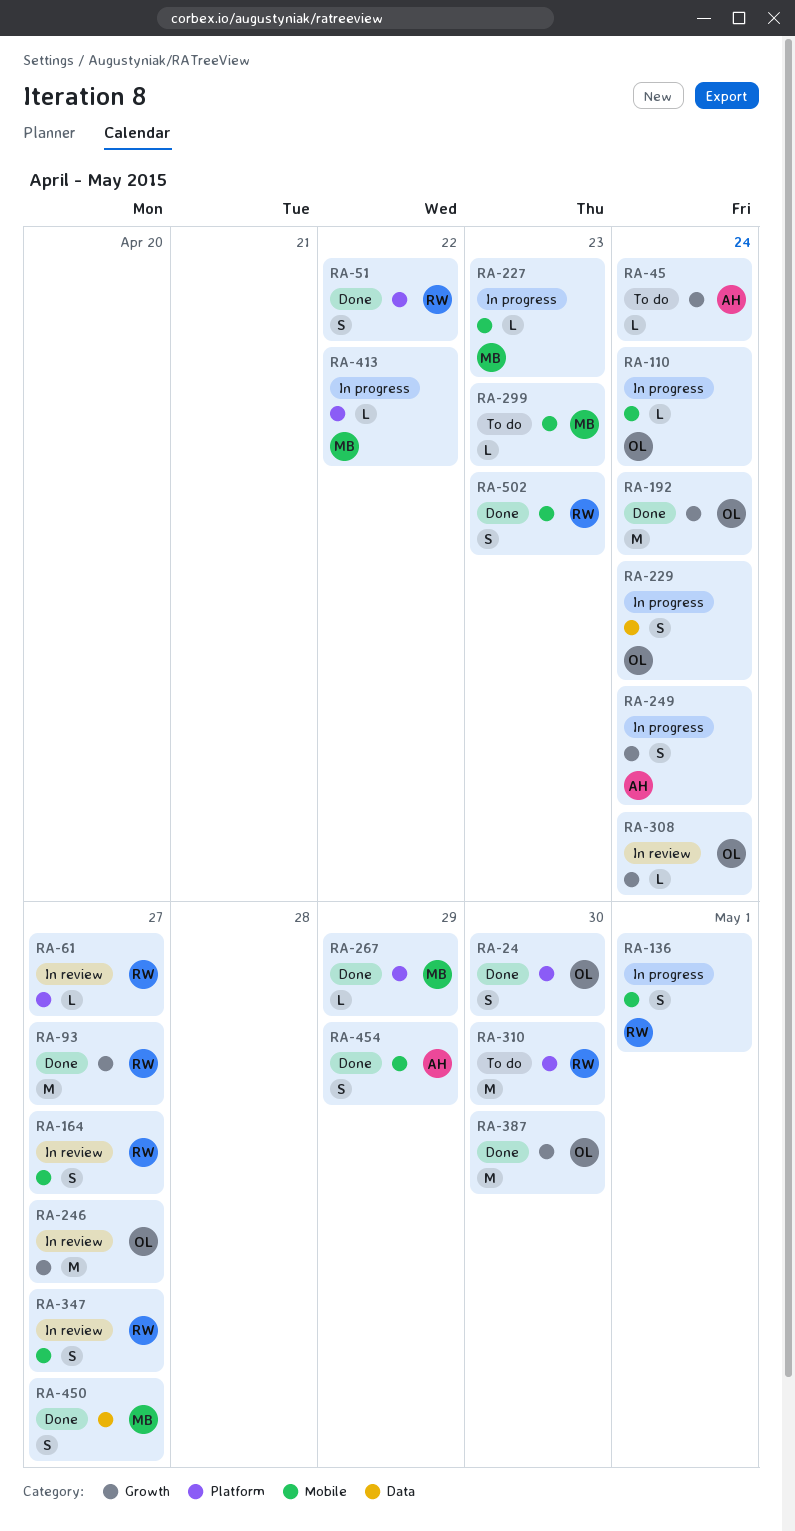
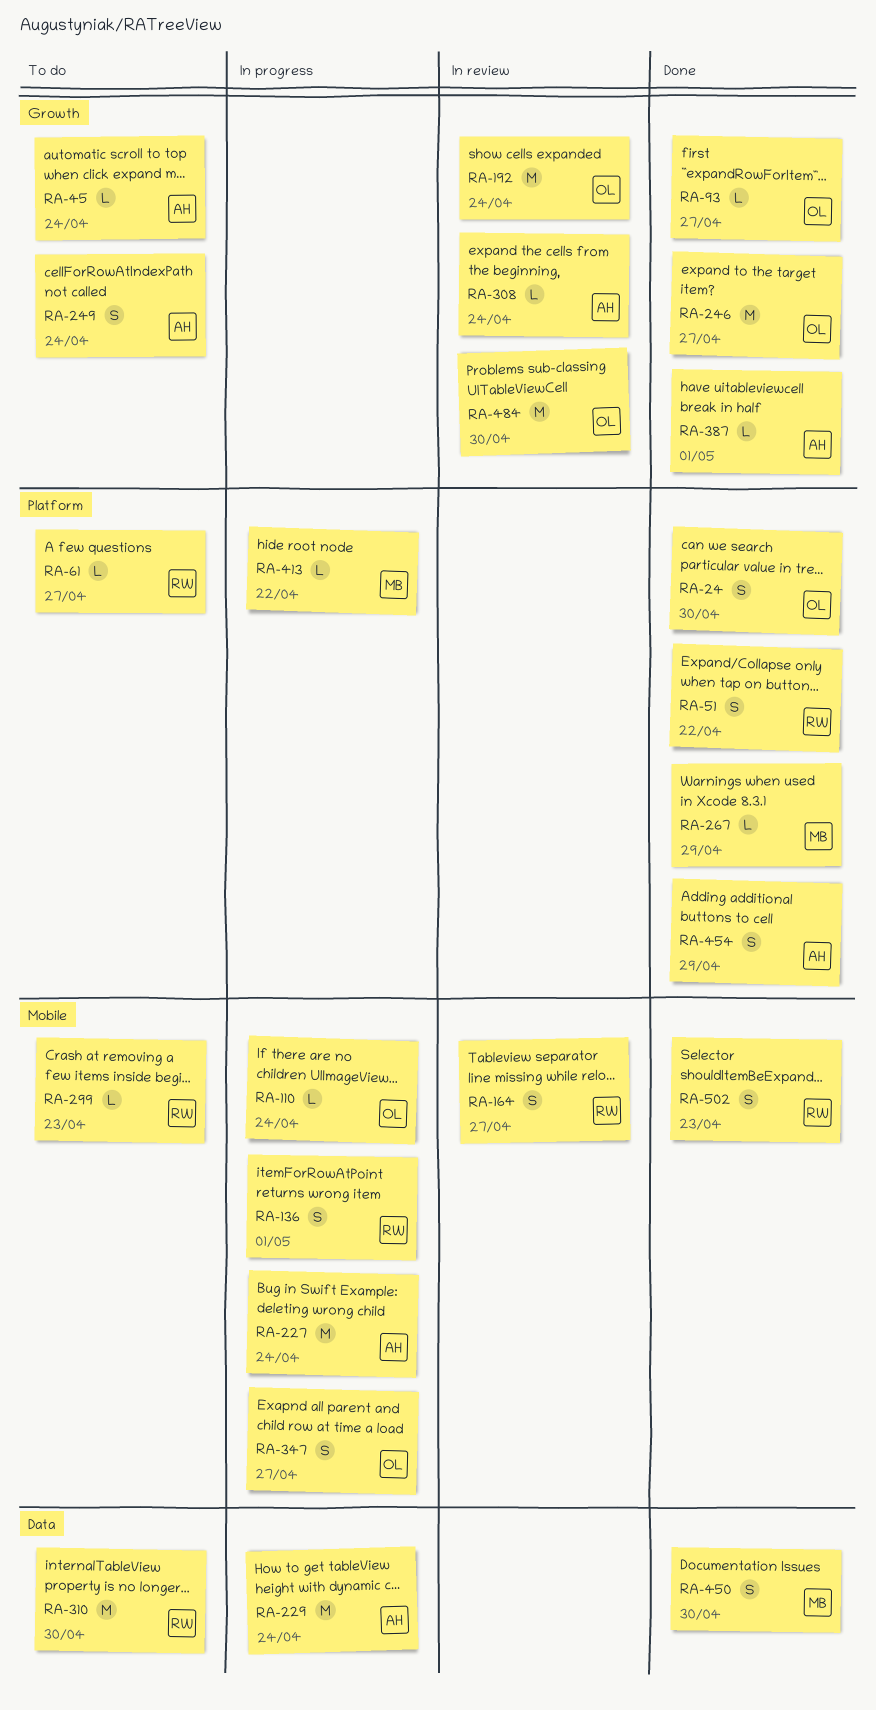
RA-61, status: In review -> To do
RA-93, owner: RW -> OL
RA-93, estimate: M -> L
RA-192, status: Done -> In review
RA-227, owner: MB -> AH
RA-227, estimate: L -> M
RA-227, due: Apr 23 -> Apr 24
RA-229, owner: OL -> AH
RA-229, estimate: S -> M
RA-246, status: In review -> Done
RA-249, status: In progress -> To do
RA-299, owner: MB -> RW
RA-308, owner: OL -> AH
RA-310, label: Platform -> Data
RA-347, status: In review -> In progress
RA-347, owner: RW -> OL
RA-387, owner: OL -> AH
RA-387, estimate: M -> L
RA-387, due: Apr 30 -> May 1
RA-450, due: Apr 27 -> Apr 30
RA-454, label: Mobile -> Platform
RA-484: none -> present

